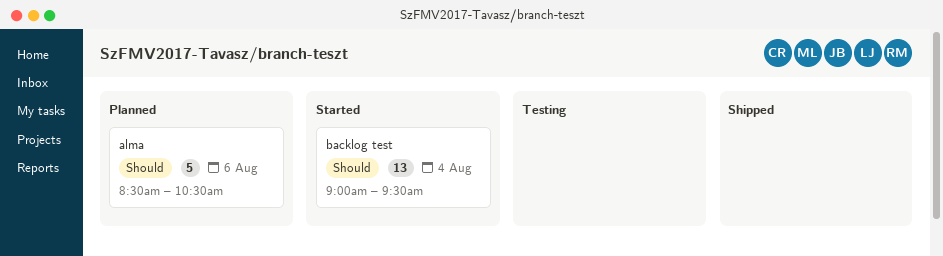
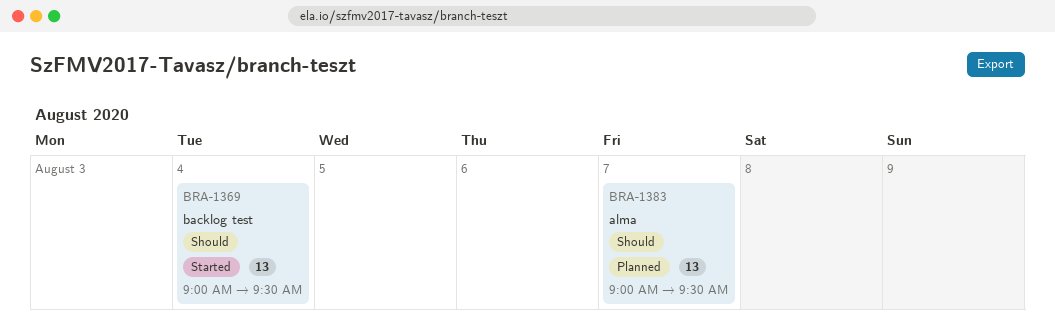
alma, estimate: 5 -> 13
alma, day: Aug 6 -> Aug 7
alma, begins: 08:30 -> 09:00
alma, ends: 10:30 -> 09:30

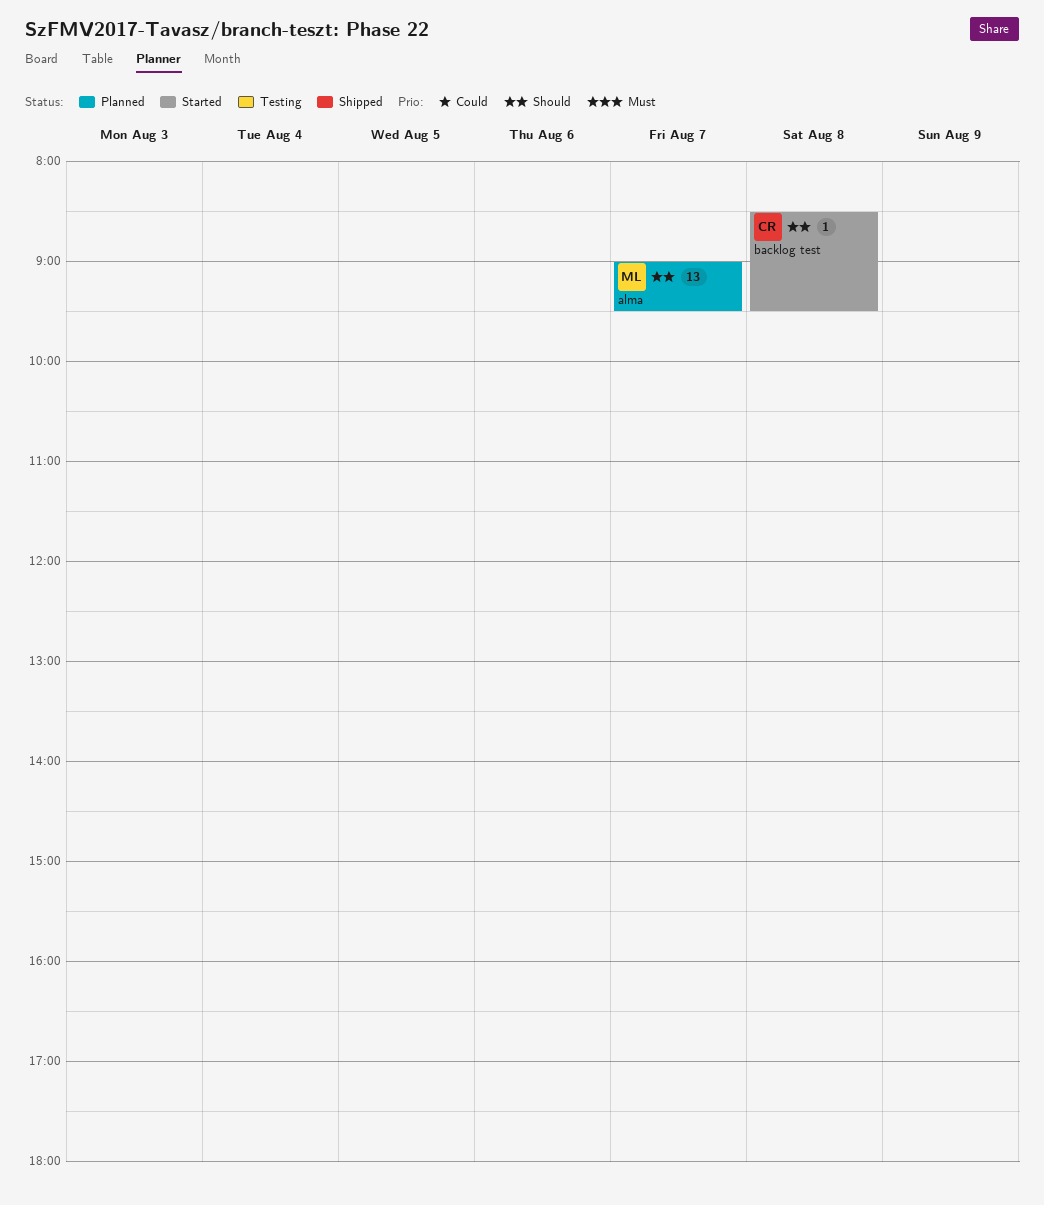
backlog test, estimate: 13 -> 1
backlog test, day: Aug 4 -> Aug 8
backlog test, begins: 09:00 -> 08:30

